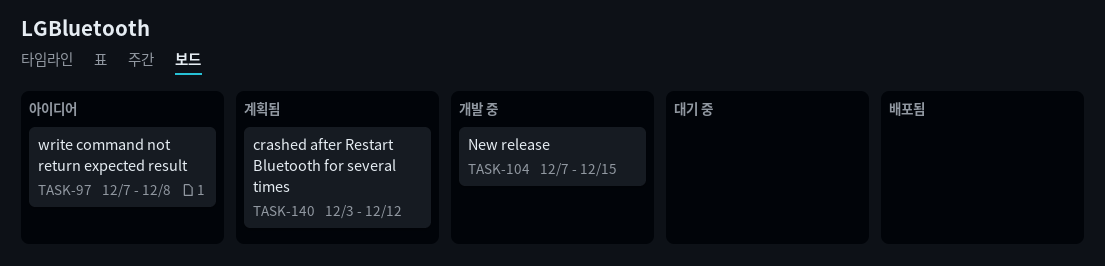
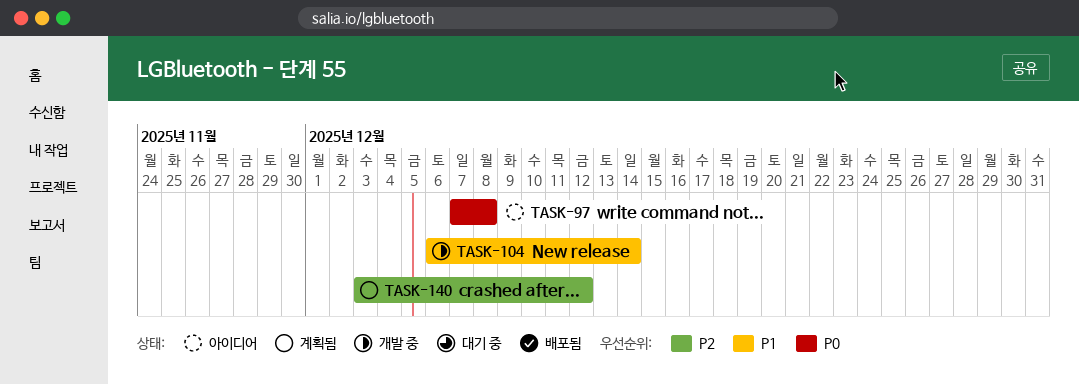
TASK-104, start: Dec 7 -> Dec 6
TASK-104, due: Dec 15 -> Dec 14

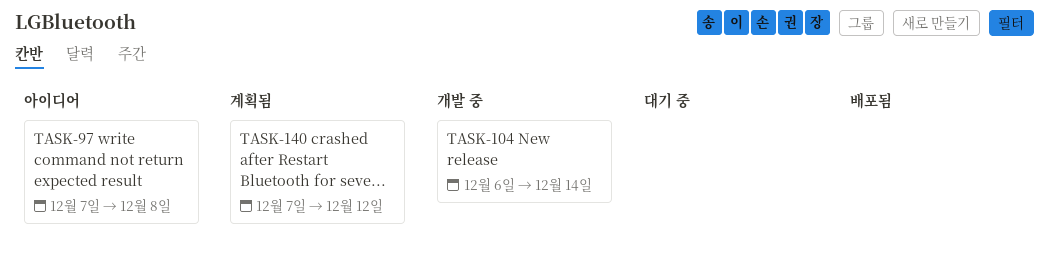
TASK-140, start: Dec 3 -> Dec 7

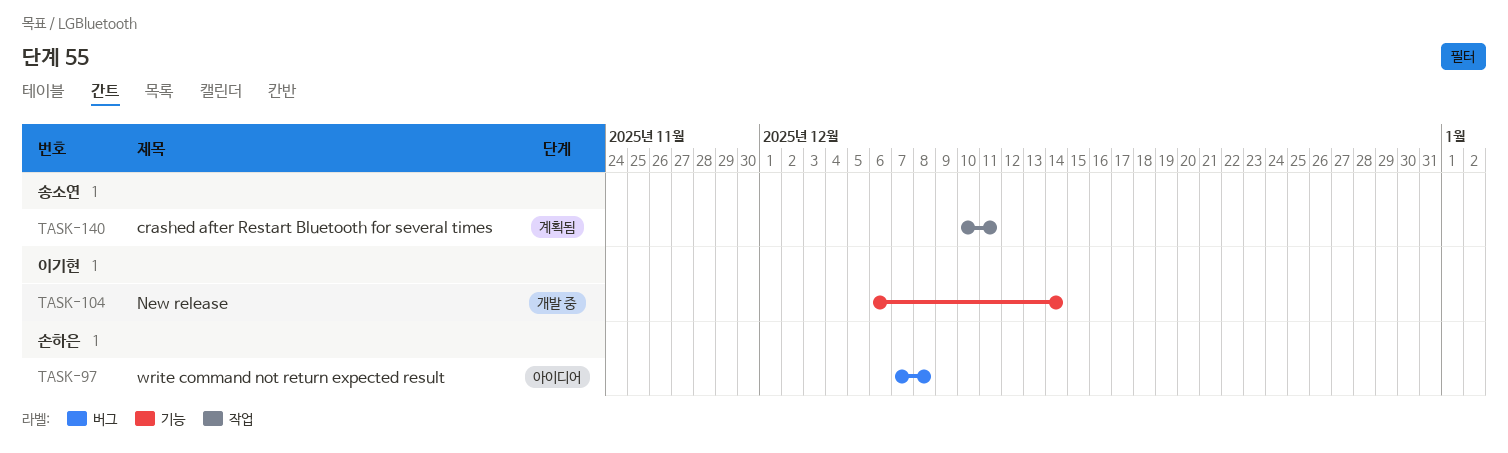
TASK-140, start: Dec 7 -> Dec 10
TASK-140, due: Dec 12 -> Dec 11

